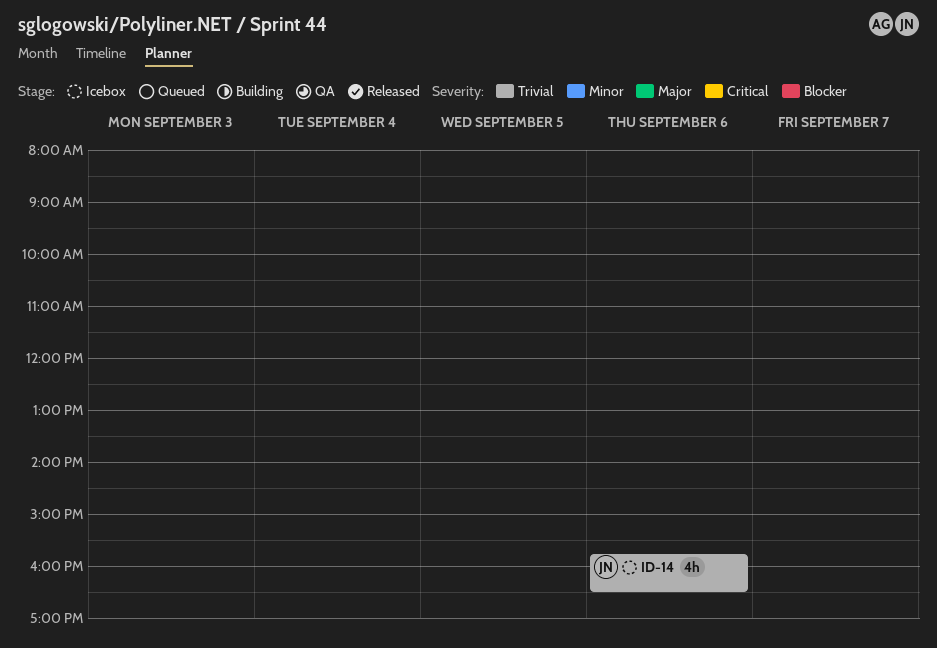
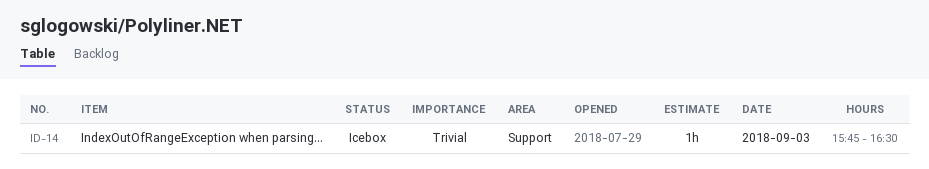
ID-14, estimate: 4h -> 1h
ID-14, day: Sep 6 -> Sep 3

